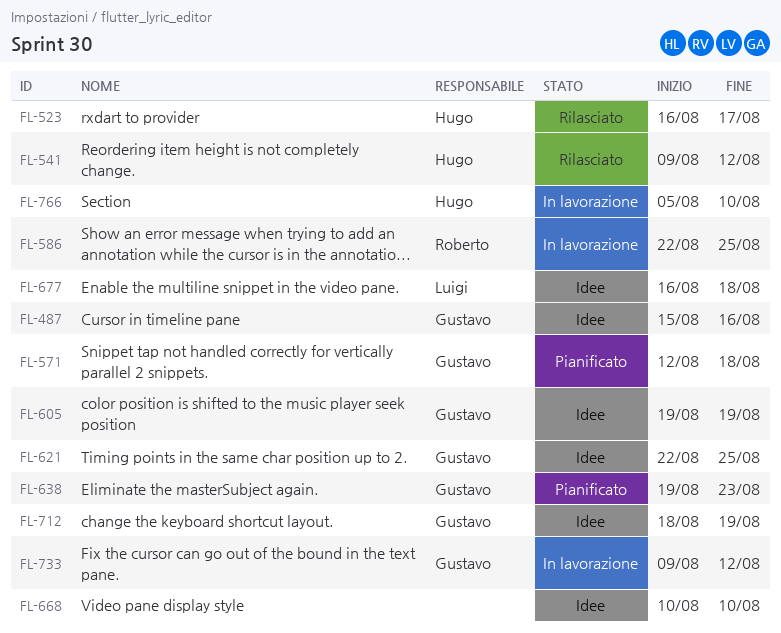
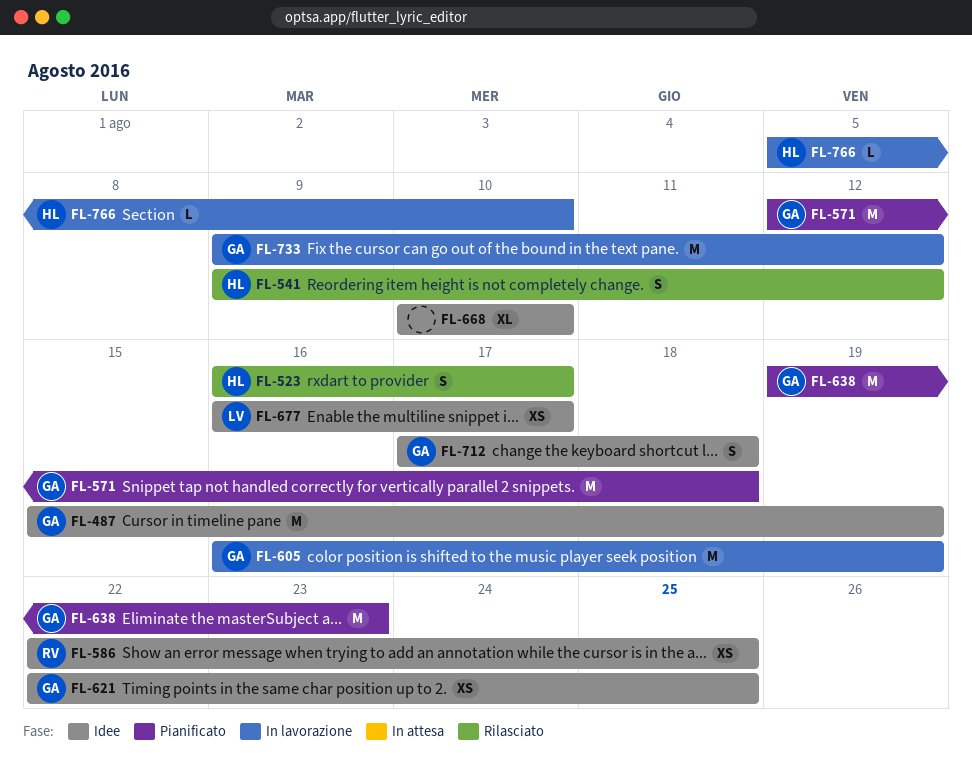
FL-487, due: Aug 16 -> Aug 19
FL-586, status: In lavorazione -> Idee
FL-605, status: Idee -> In lavorazione
FL-605, start: Aug 19 -> Aug 16
FL-677, due: Aug 18 -> Aug 17
FL-712, start: Aug 18 -> Aug 17
FL-712, due: Aug 19 -> Aug 18

